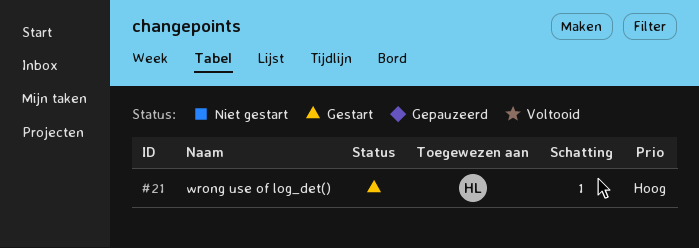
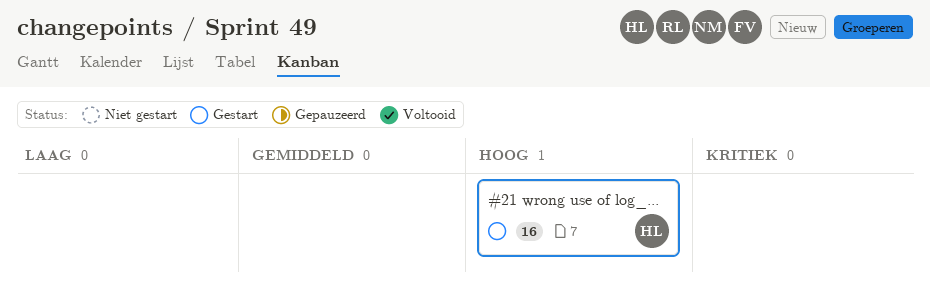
#21, estimate: 1 -> 16

